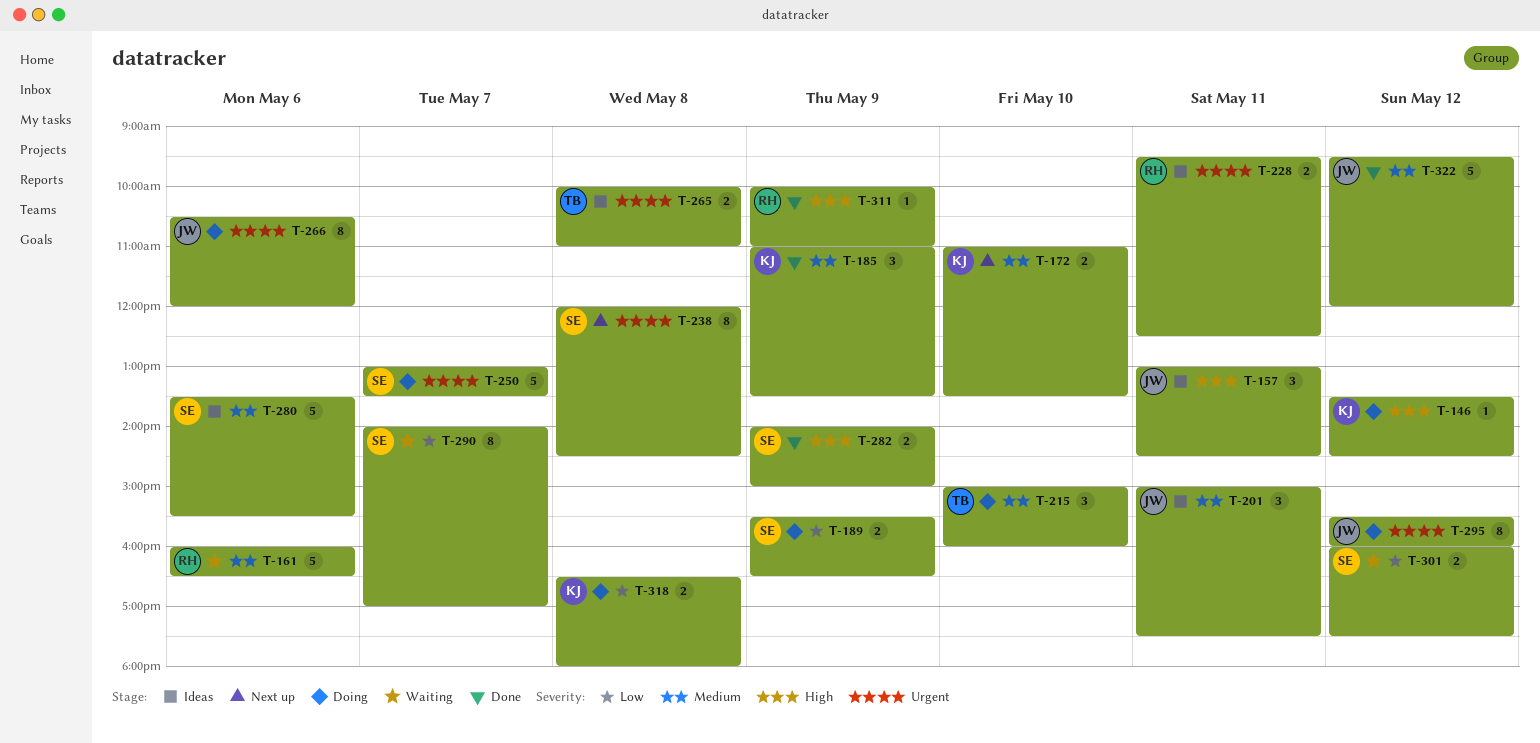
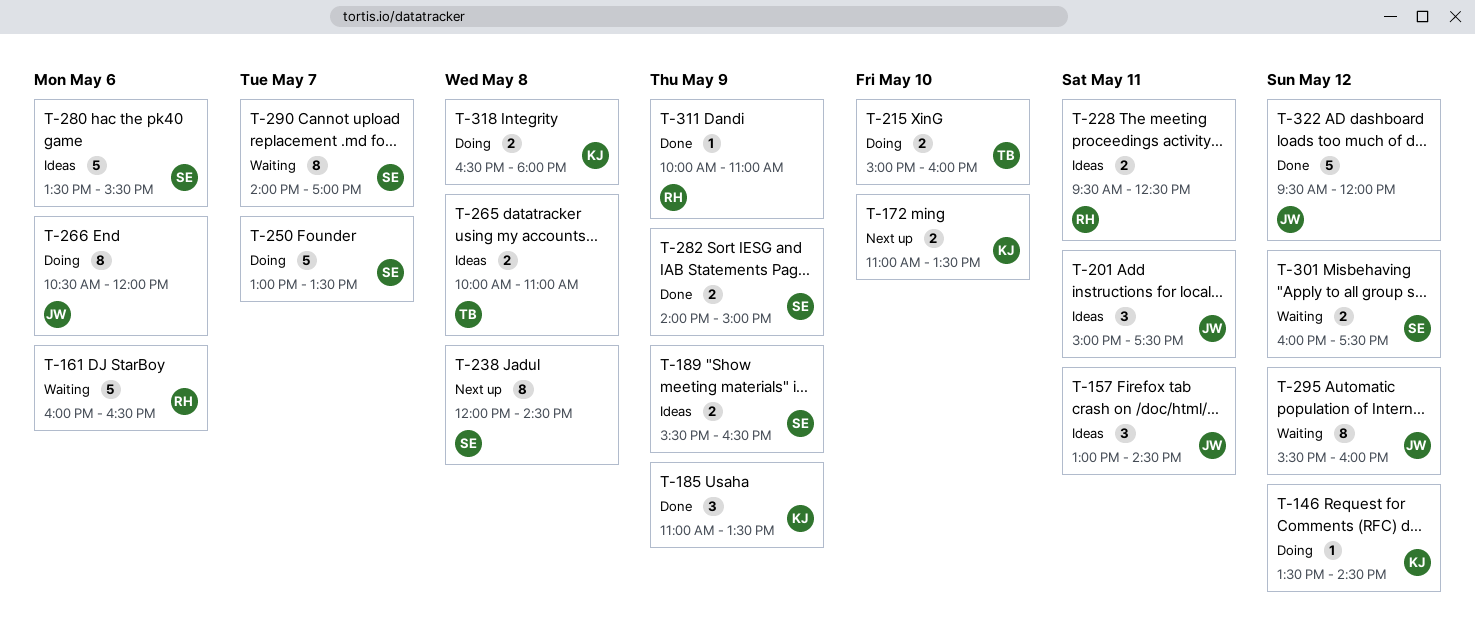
T-189, status: Doing -> Ideas
T-215, estimate: 3 -> 2
T-295, status: Doing -> Waiting

